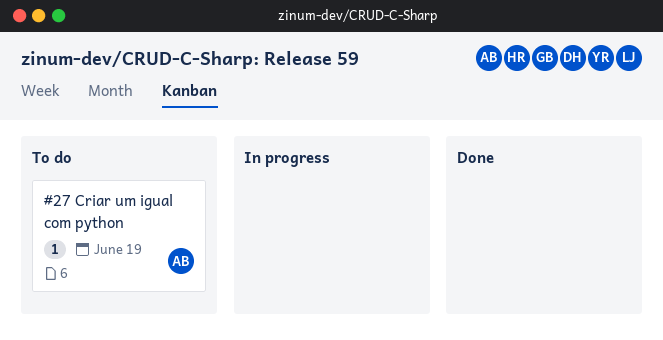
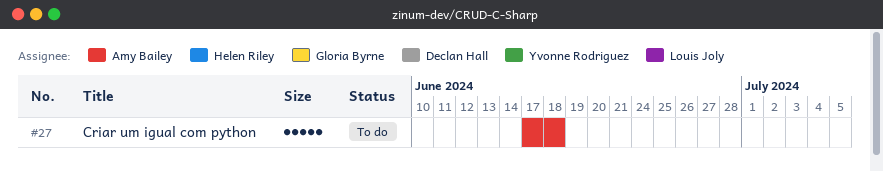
#27, estimate: 1 -> 5
#27, due: Jun 19 -> Jun 18

